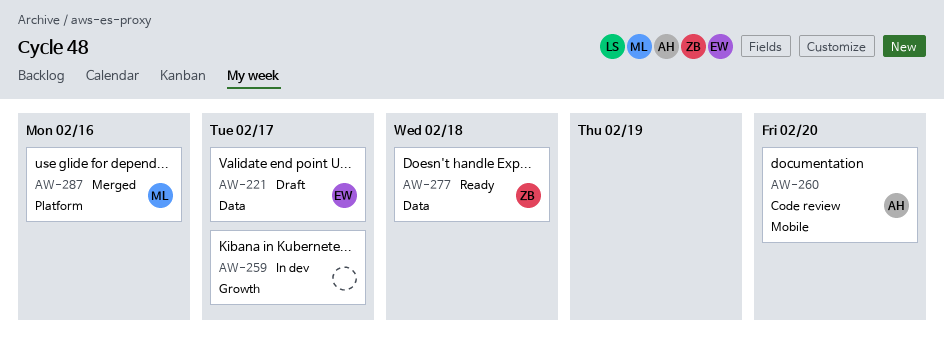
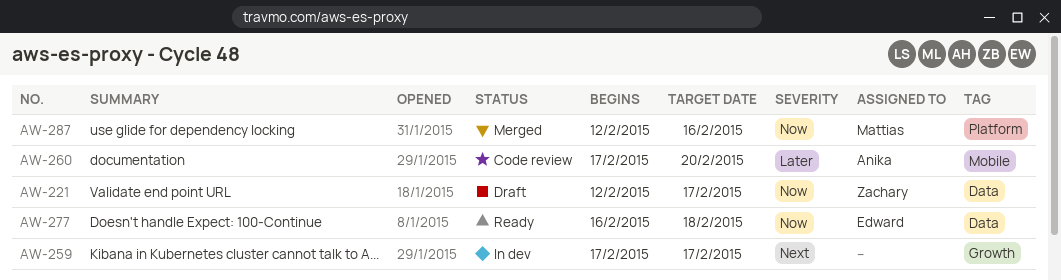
AW-221, owner: Edward -> Zachary
AW-277, owner: Zachary -> Edward

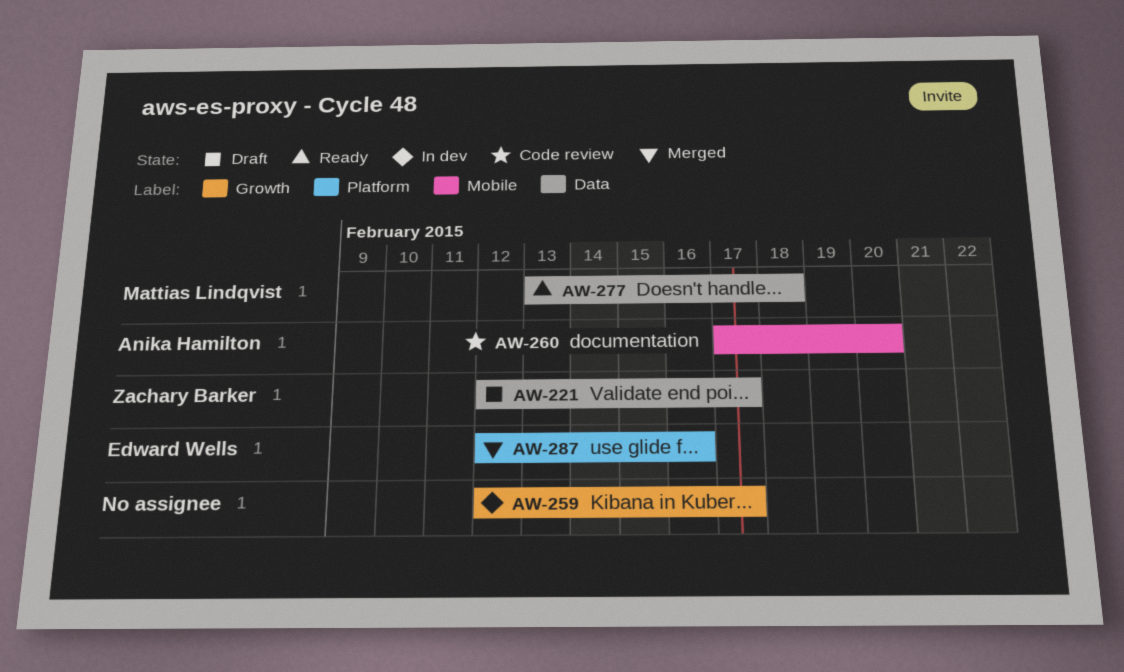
AW-259, start: Feb 17 -> Feb 12
AW-277, owner: Edward Wells -> Mattias Lindqvist
AW-277, start: Feb 16 -> Feb 13
AW-287, owner: Mattias Lindqvist -> Edward Wells

